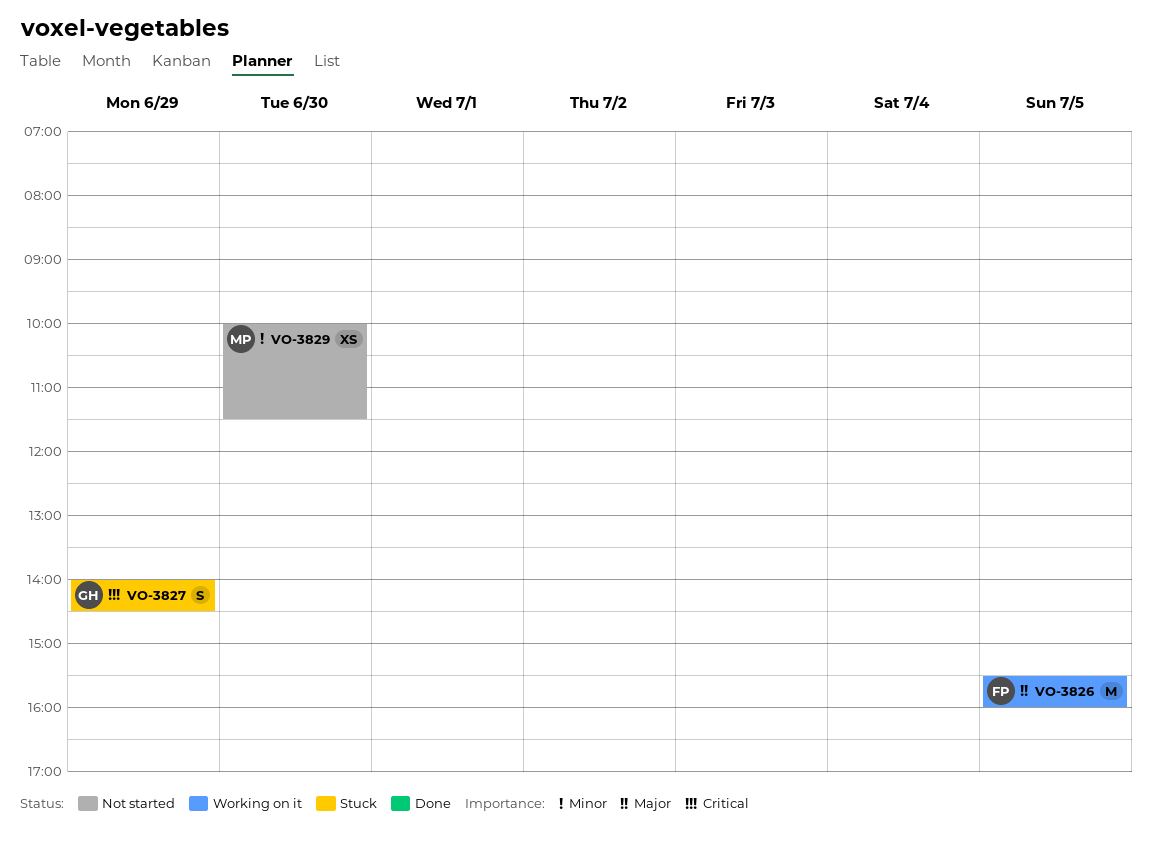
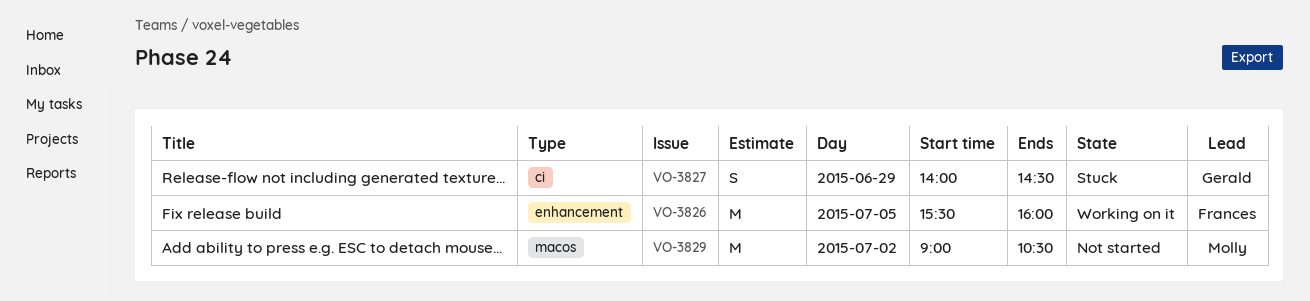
VO-3829, estimate: XS -> M
VO-3829, day: Jun 30 -> Jul 2
VO-3829, begins: 10:00 -> 09:00
VO-3829, ends: 11:30 -> 10:30

